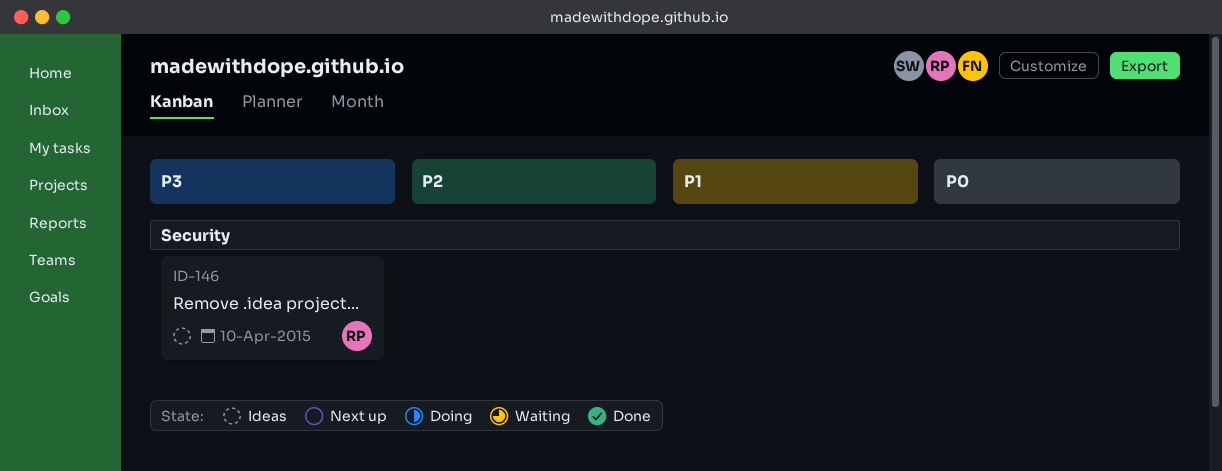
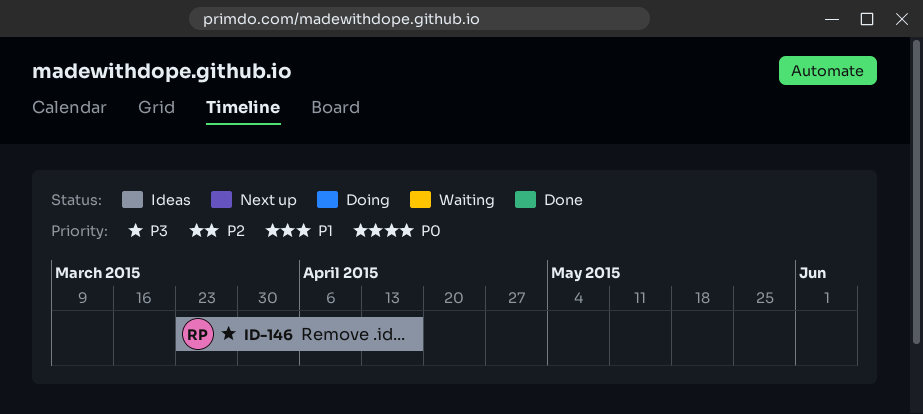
ID-146, due: Apr 10 -> Apr 17

